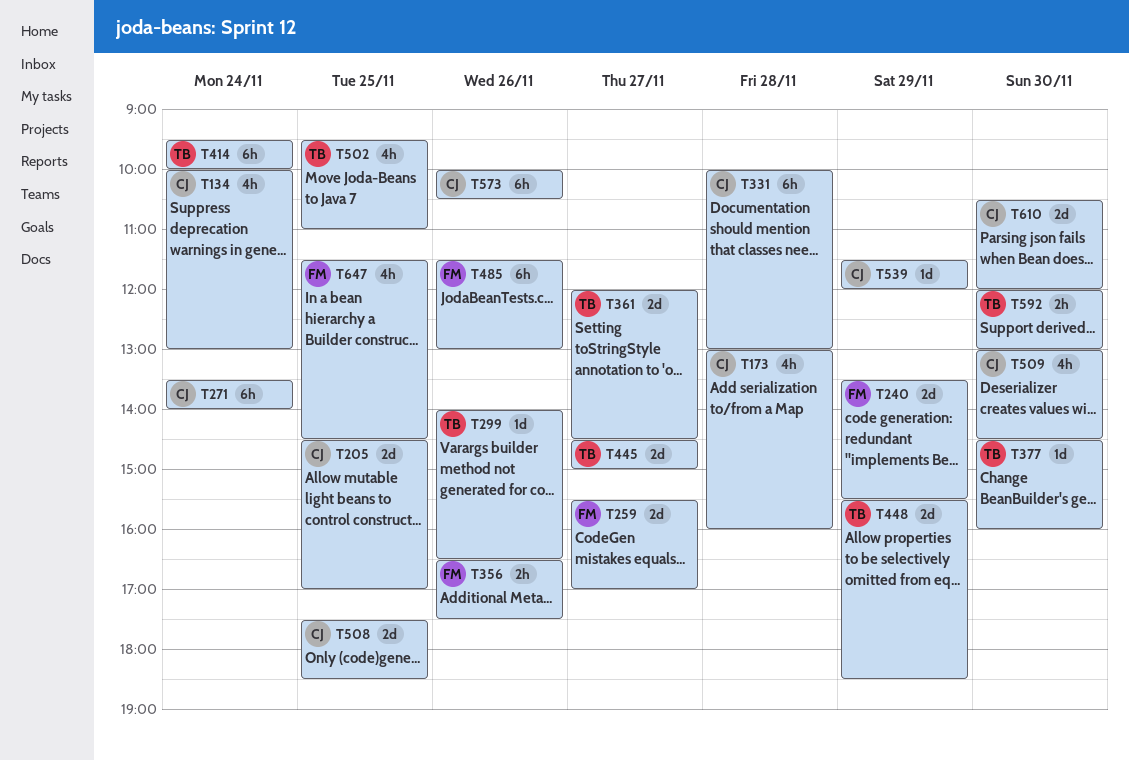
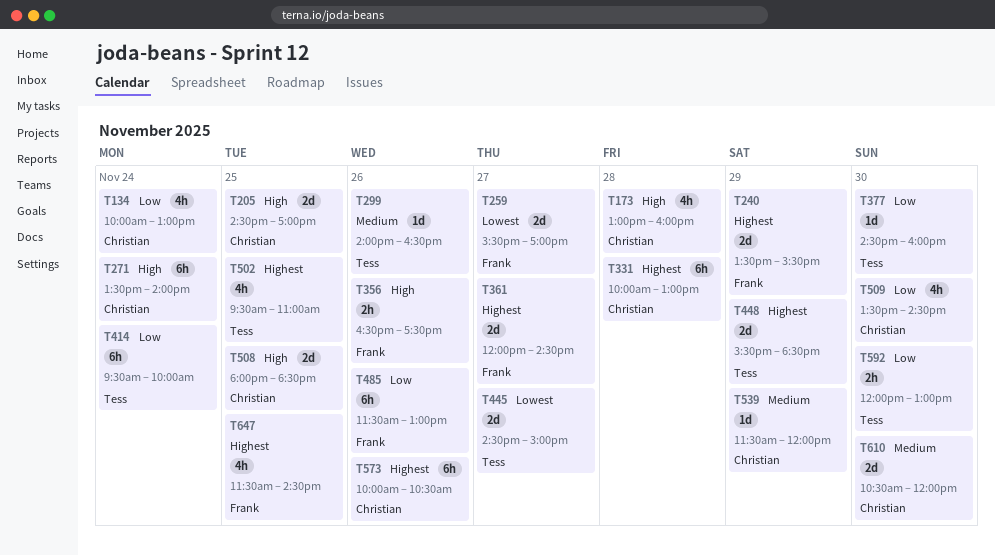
T361, owner: Tess -> Frank
T508, begins: 17:30 -> 18:00
T509, begins: 13:00 -> 13:30

